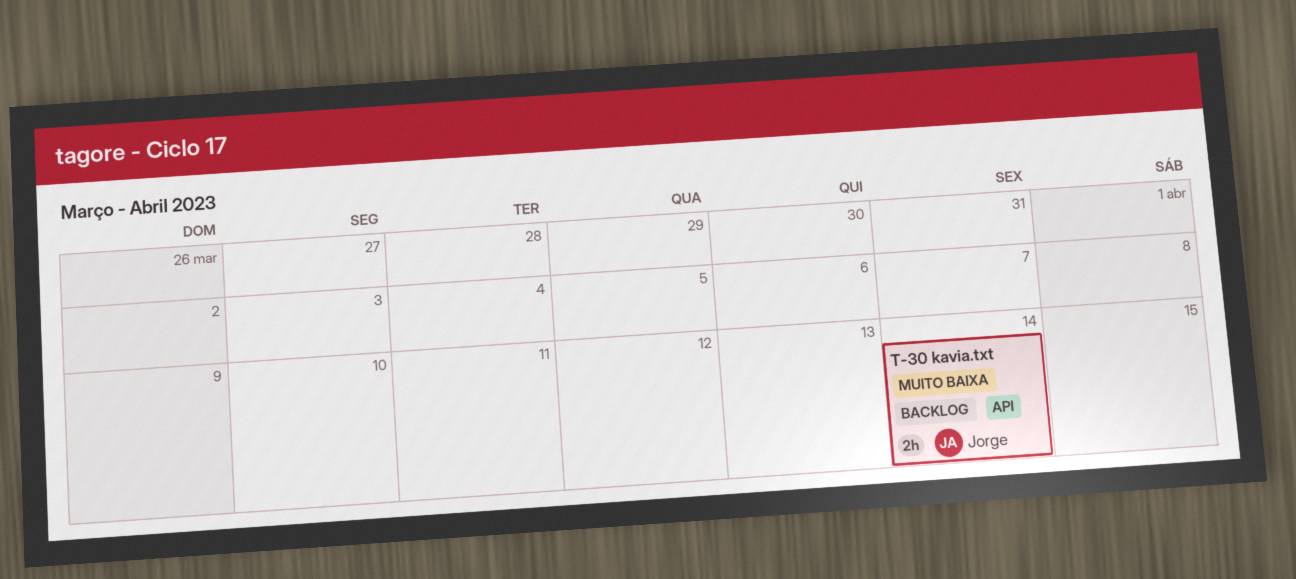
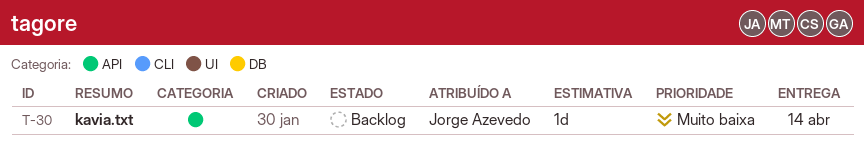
T-30, estimate: 2h -> 1d

